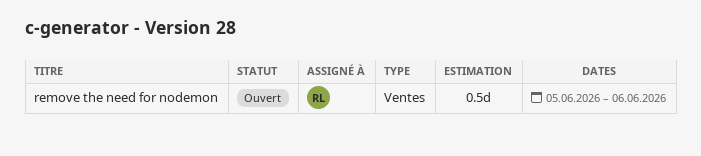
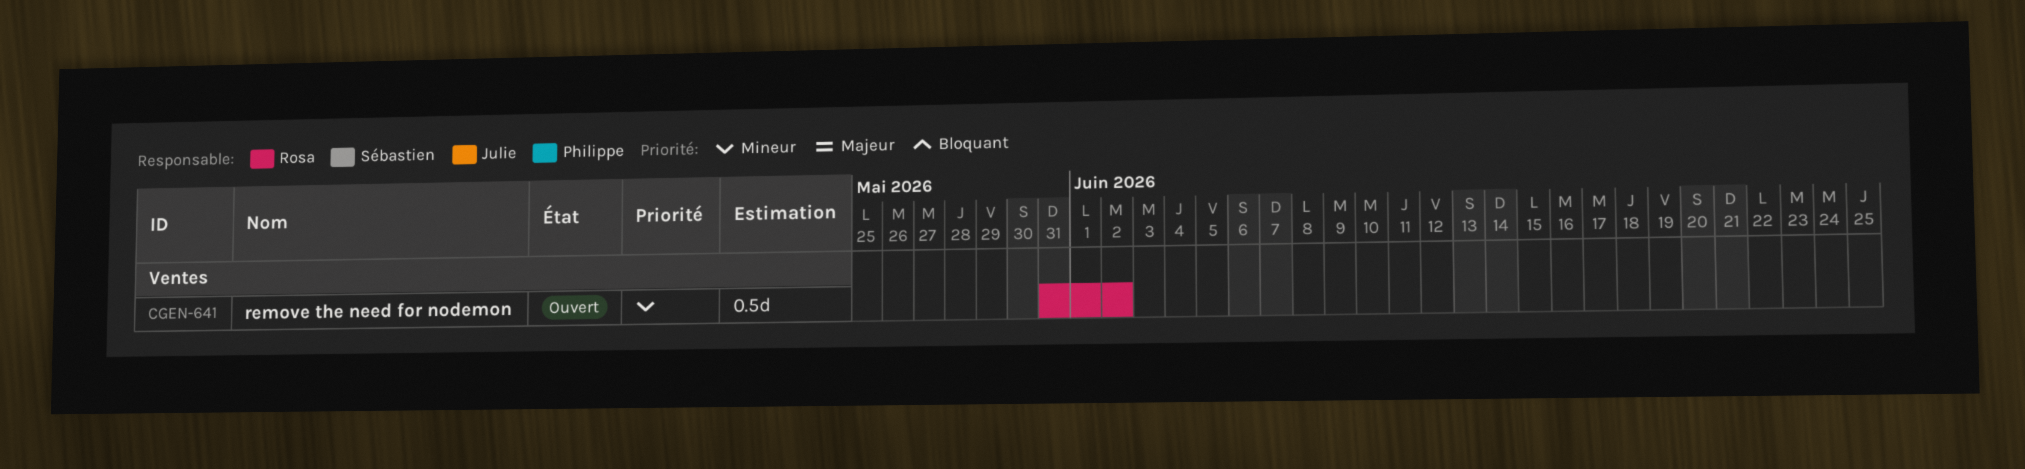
remove the need for nodemon, start: Jun 5 -> May 31
remove the need for nodemon, due: Jun 6 -> Jun 2

